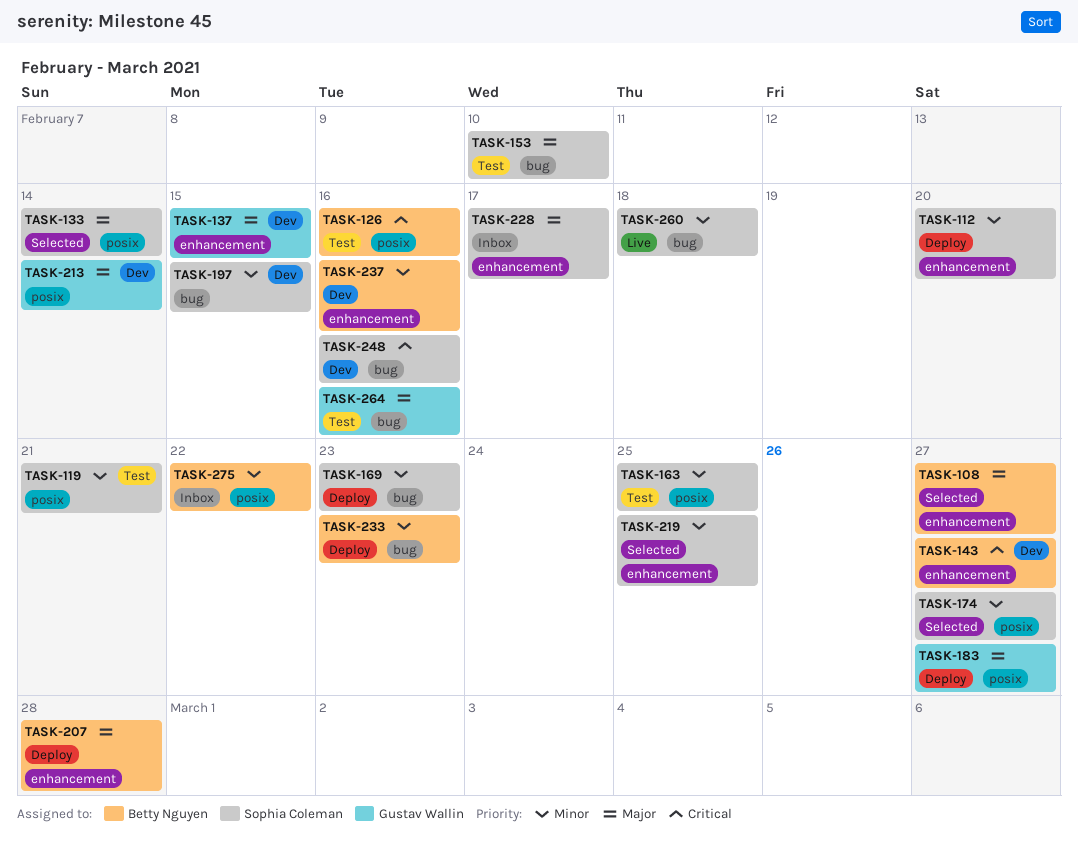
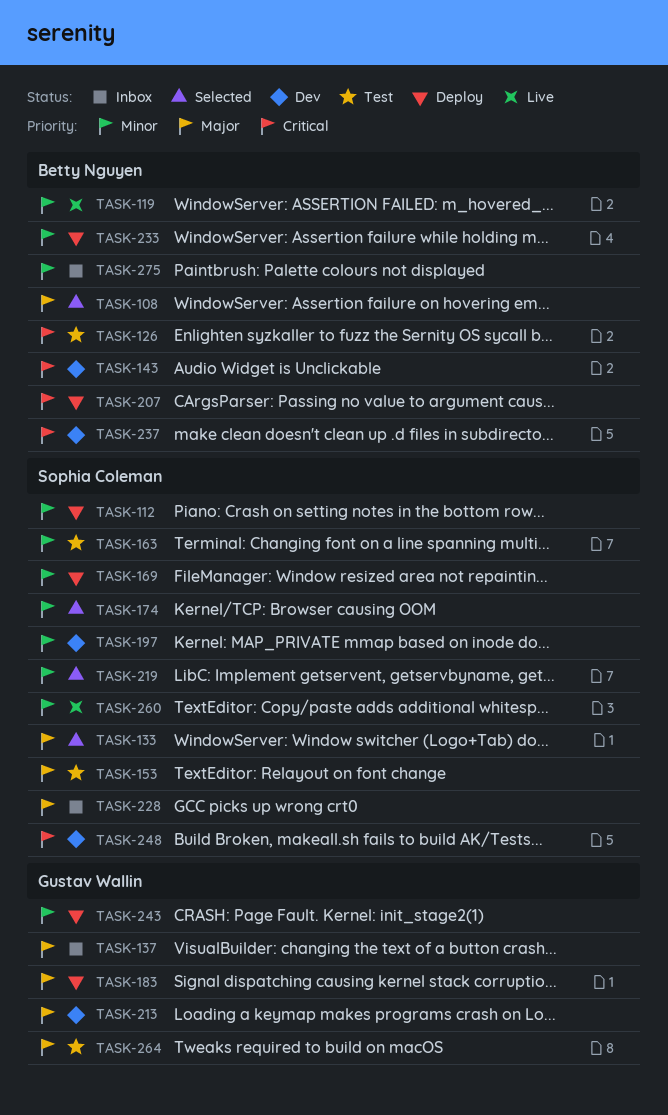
TASK-119, status: Test -> Live
TASK-119, owner: Sophia Coleman -> Betty Nguyen
TASK-137, status: Dev -> Inbox
TASK-207, priority: Major -> Critical
TASK-237, priority: Minor -> Critical
TASK-243: none -> present

